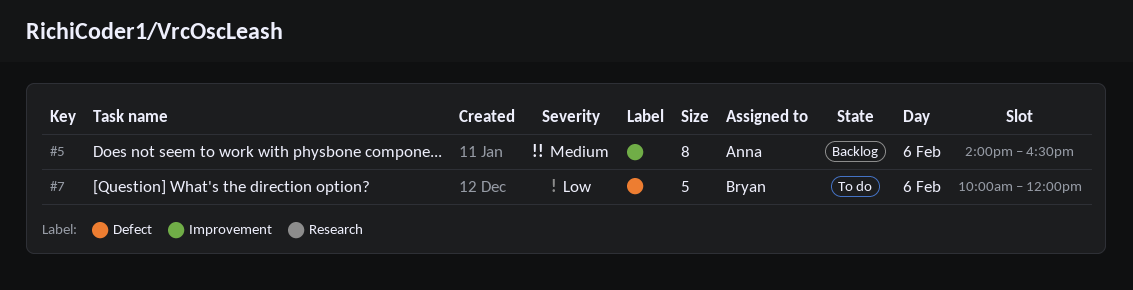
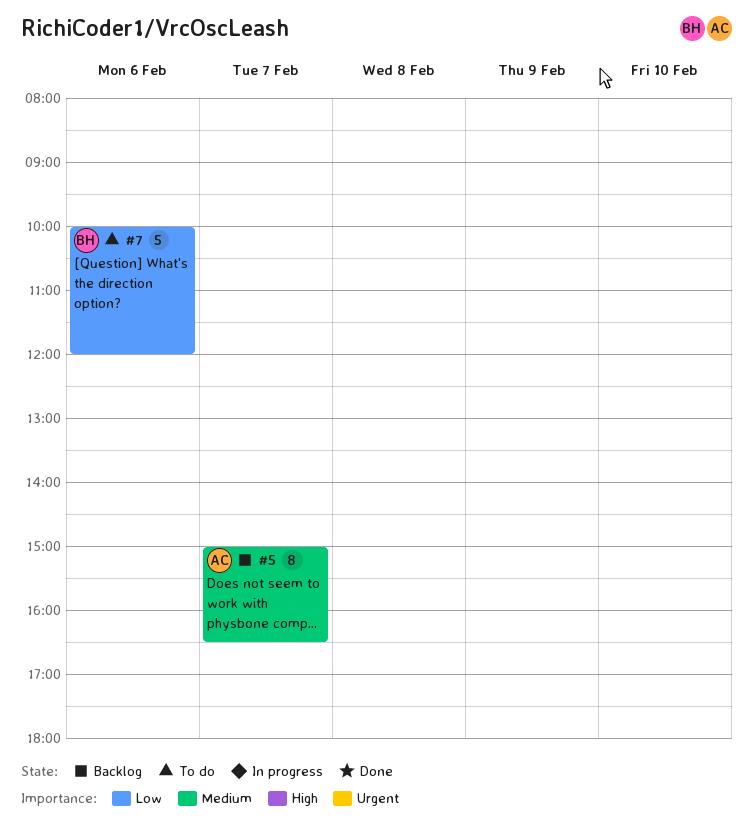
#5, day: Feb 6 -> Feb 7
#5, begins: 14:00 -> 15:00

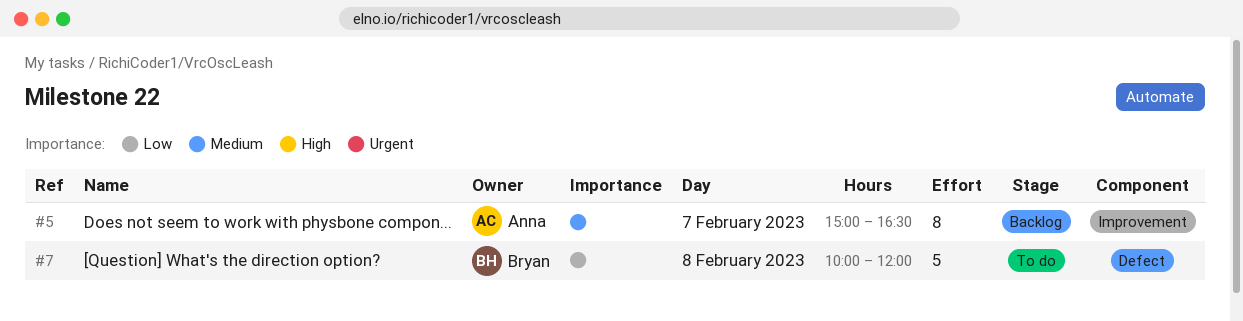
#7, day: Feb 6 -> Feb 8

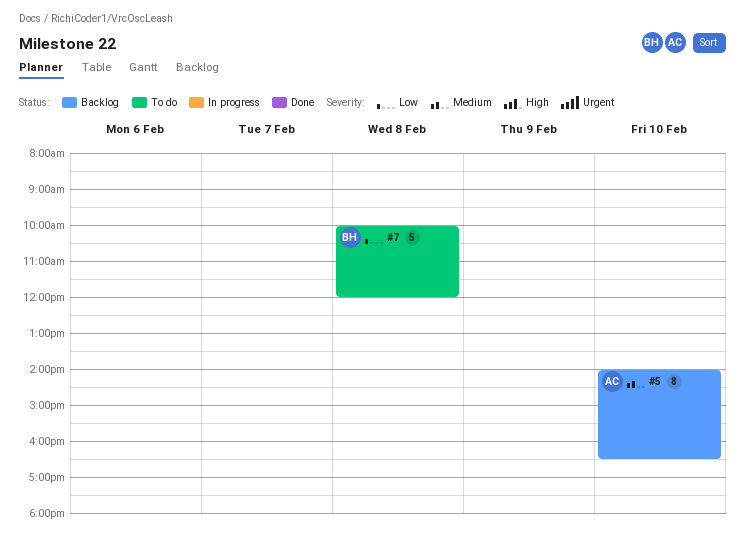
#5, day: Feb 7 -> Feb 10
#5, begins: 15:00 -> 14:00

